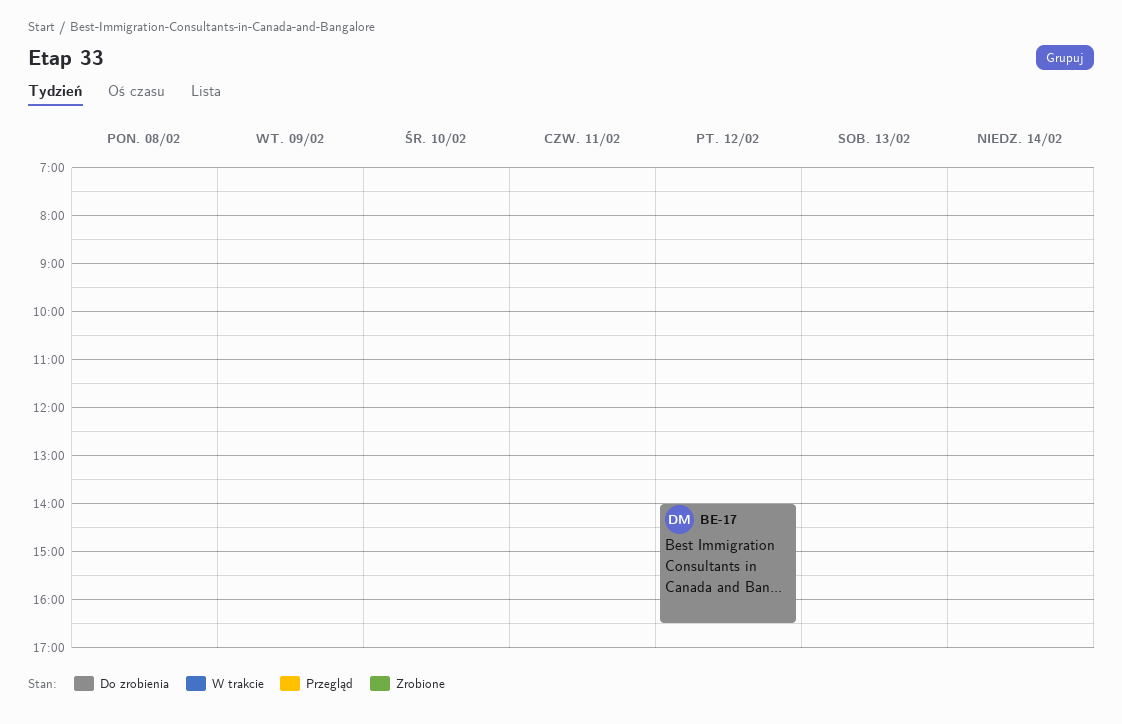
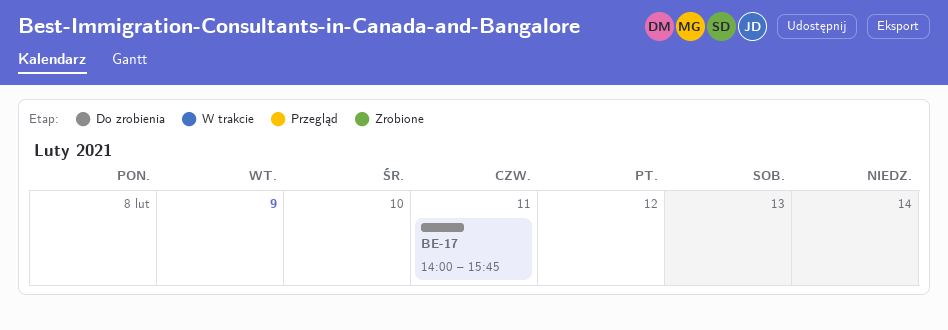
BE-17, day: Feb 12 -> Feb 11
BE-17, ends: 16:30 -> 15:45

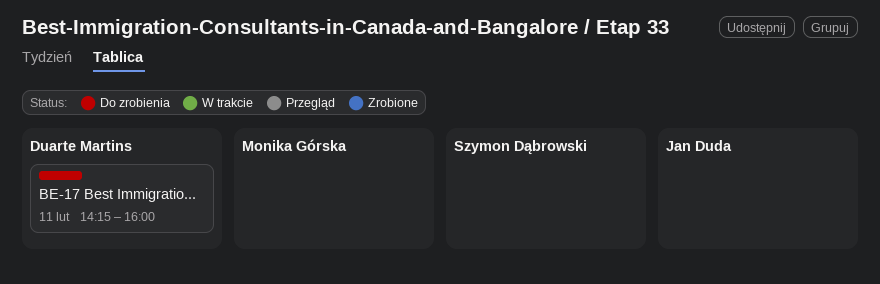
BE-17, begins: 14:00 -> 14:15
BE-17, ends: 15:45 -> 16:00

